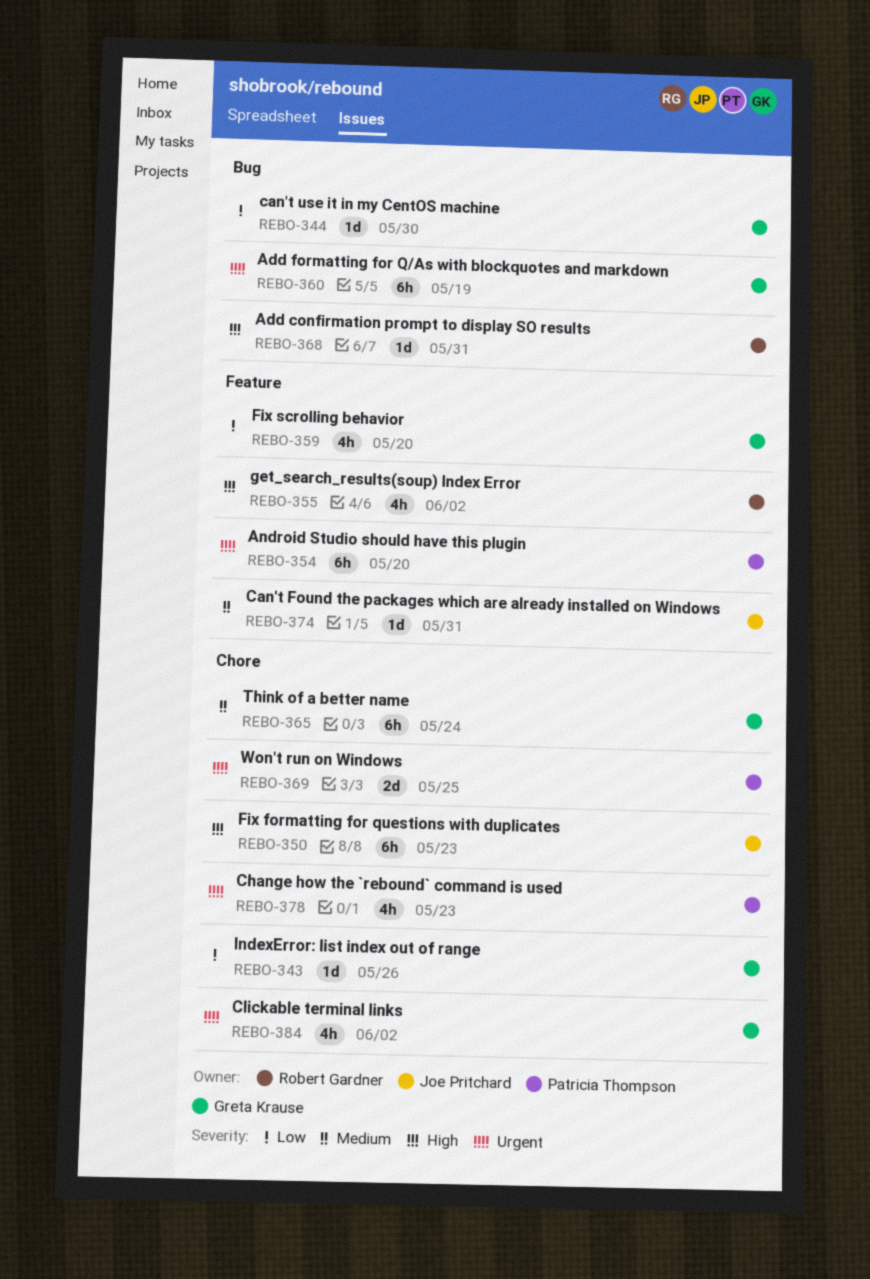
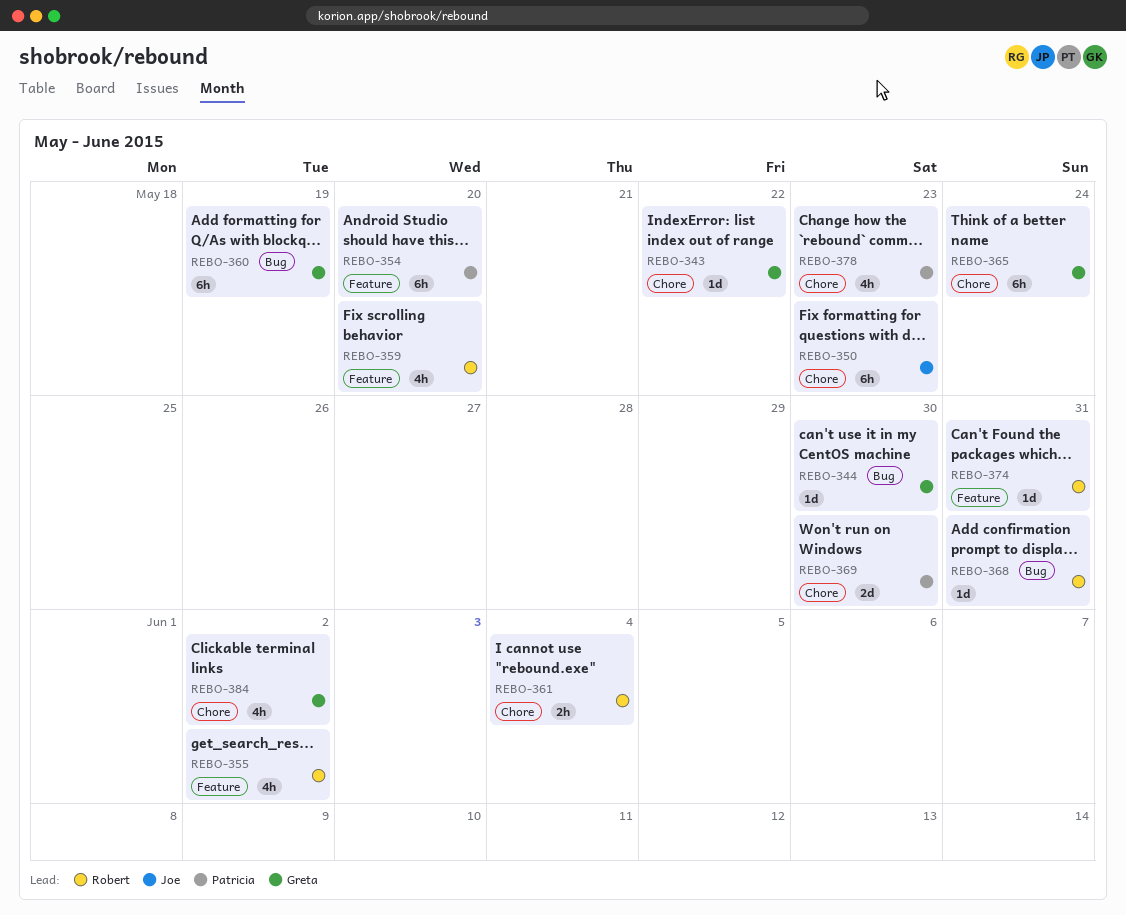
REBO-343, due: May 26 -> May 22
REBO-359, owner: Greta Krause -> Robert Gardner
REBO-361: none -> present
REBO-369, due: May 25 -> May 30
REBO-374, owner: Joe Pritchard -> Robert Gardner

